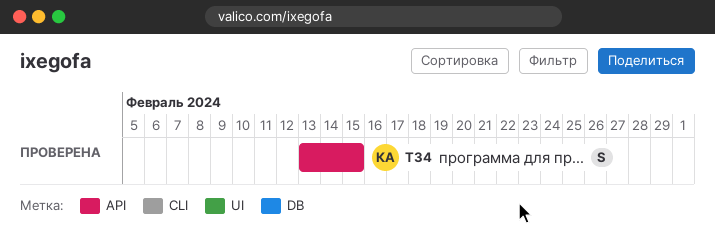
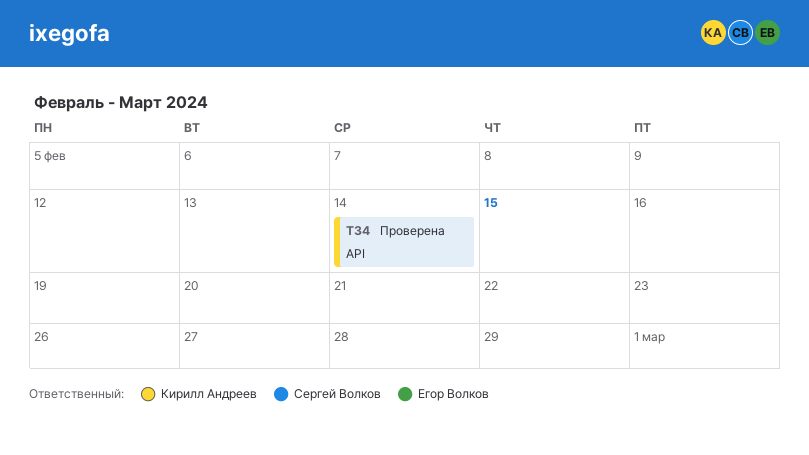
T34, due: Feb 15 -> Feb 14

